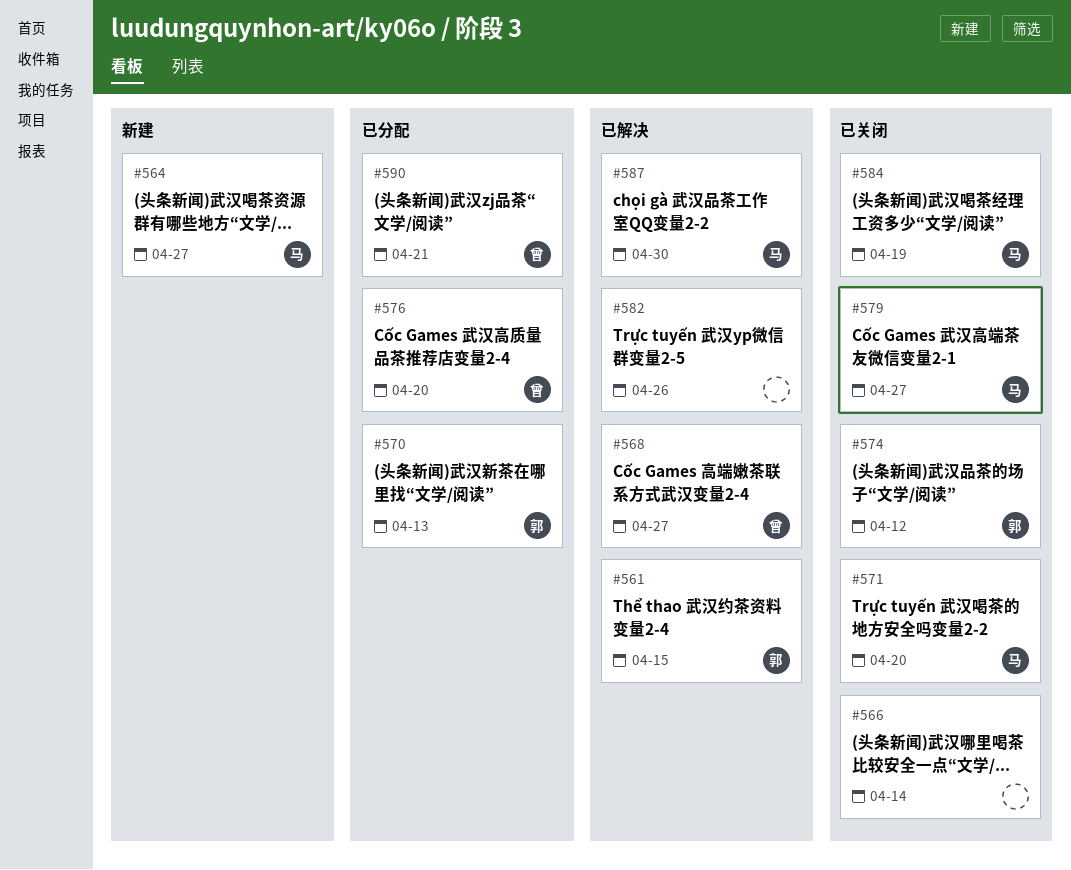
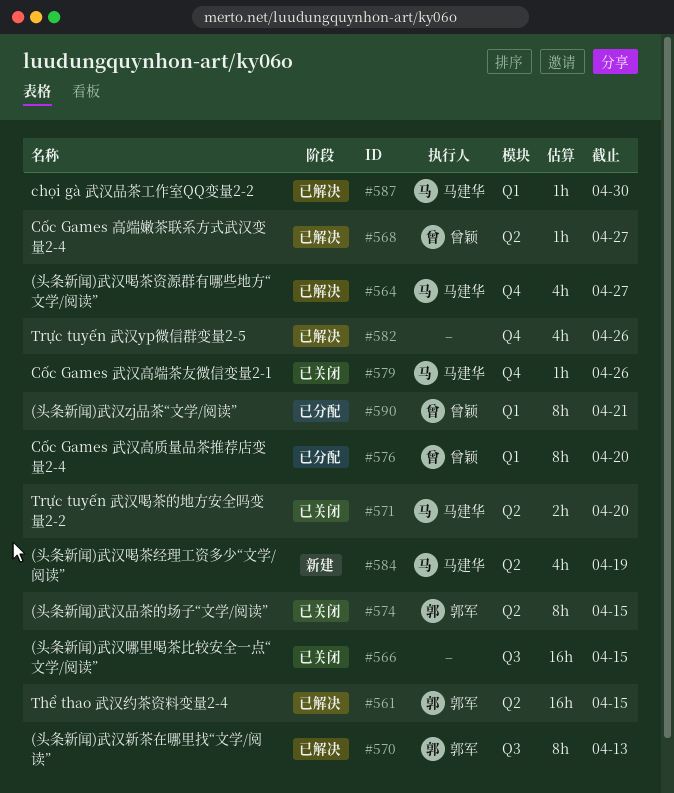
#564, status: 新建 -> 已解决
#566, due: Apr 14 -> Apr 15
#570, status: 已分配 -> 已解决
#574, due: Apr 12 -> Apr 15
#579, due: Apr 27 -> Apr 26
#584, status: 已关闭 -> 新建

